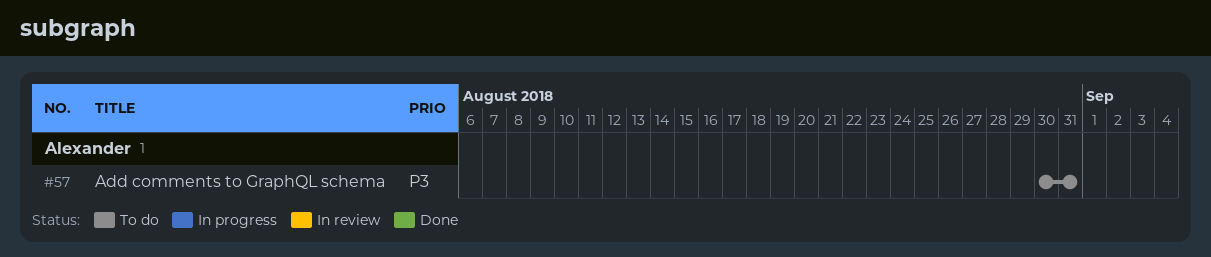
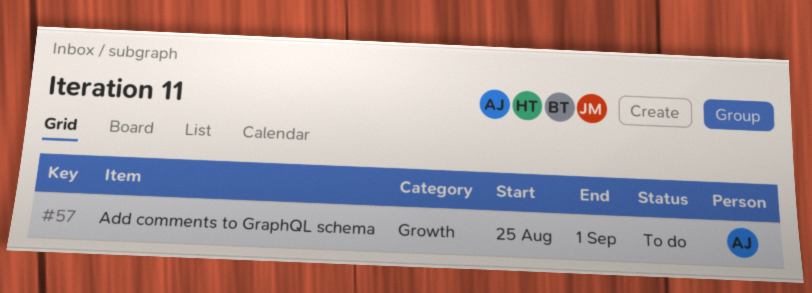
#57, start: Aug 30 -> Aug 25
#57, due: Aug 31 -> Sep 1

